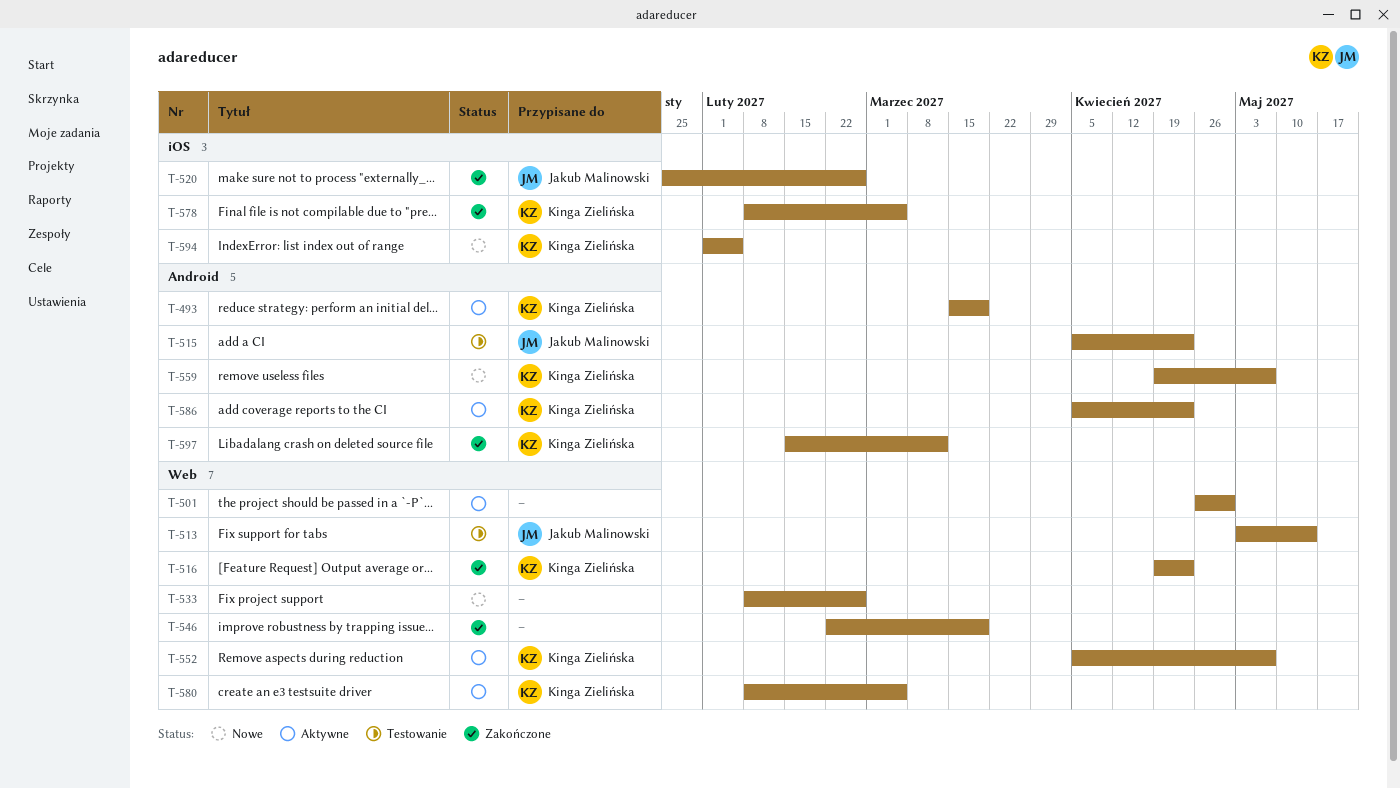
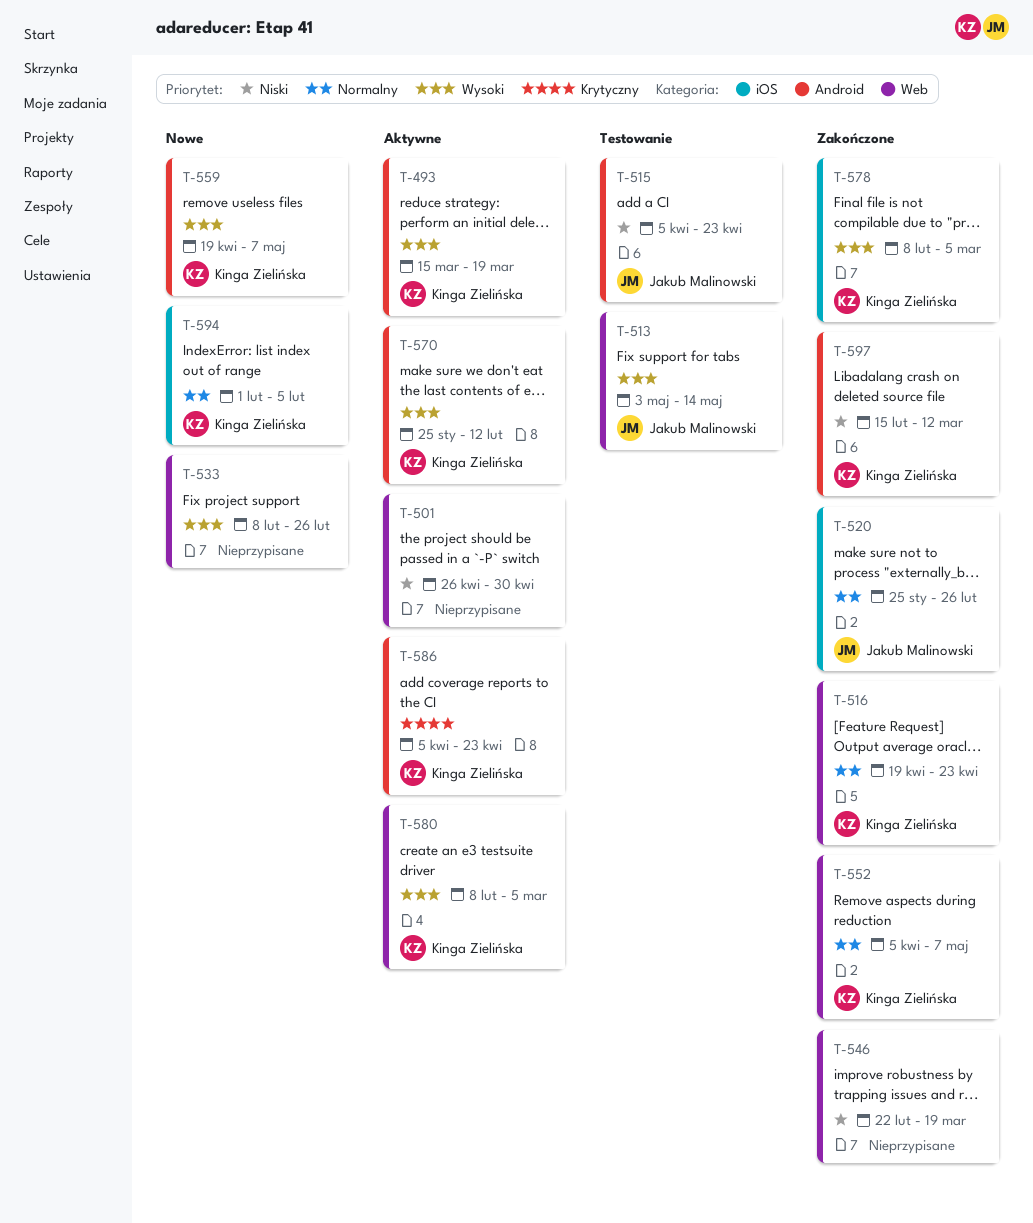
T-552, status: Aktywne -> Zakończone
T-570: none -> present

